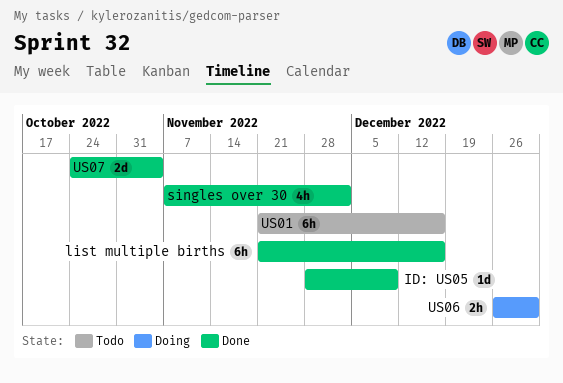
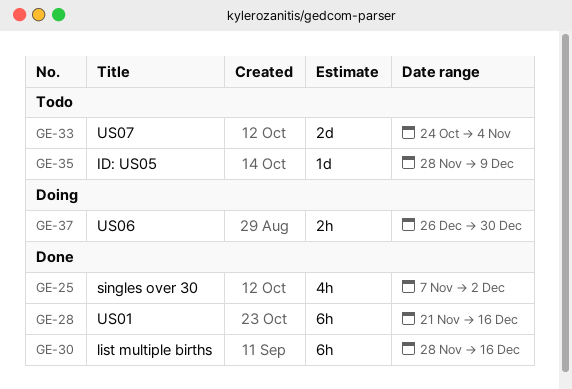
ID: US05, status: Done -> Todo
list multiple births, start: Nov 21 -> Nov 28
US01, status: Todo -> Done
US07, status: Done -> Todo

